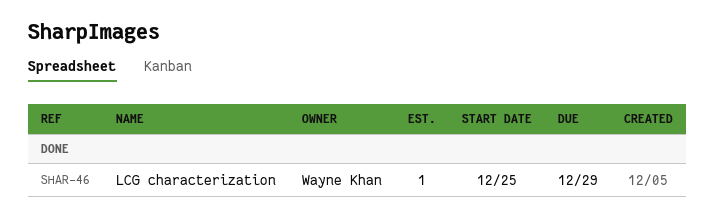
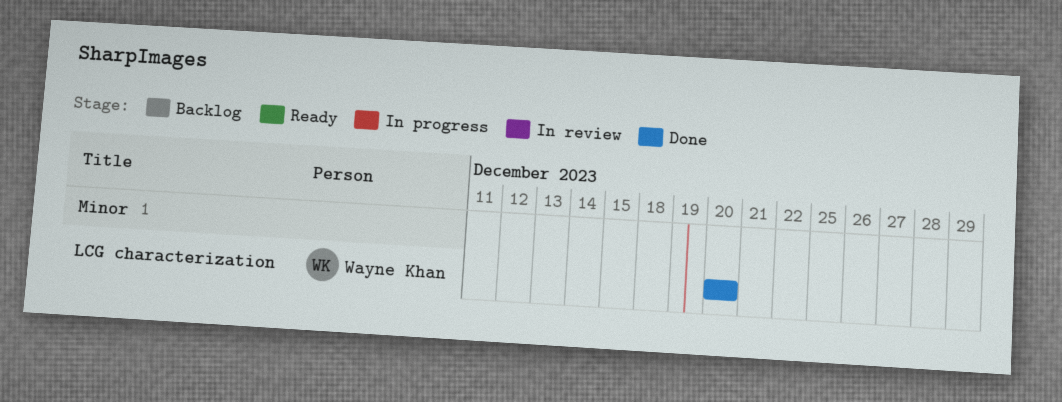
LCG characterization, start: Dec 25 -> Dec 20
LCG characterization, due: Dec 29 -> Dec 20

